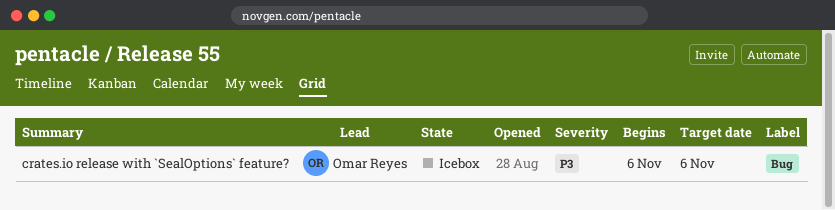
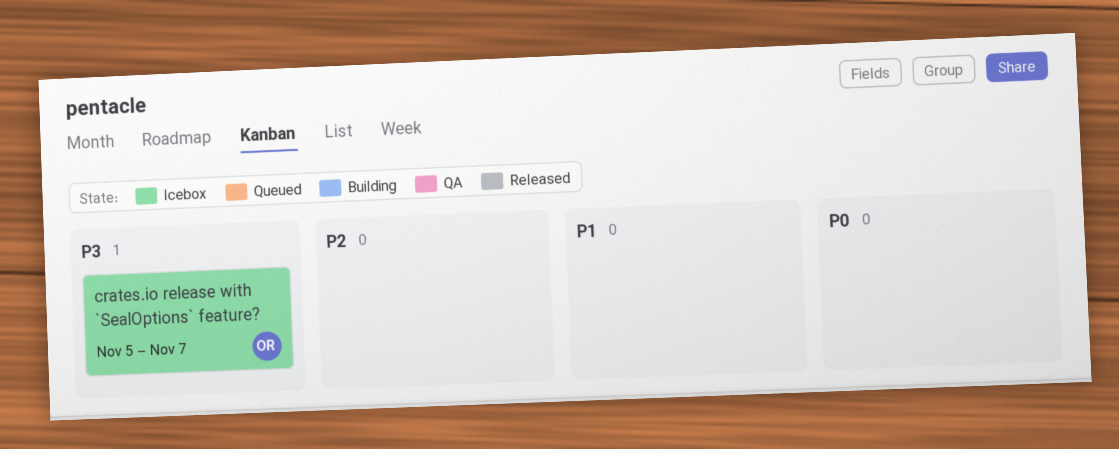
crates.io release with `SealOptions` feature?, start: Nov 6 -> Nov 5
crates.io release with `SealOptions` feature?, due: Nov 6 -> Nov 7

